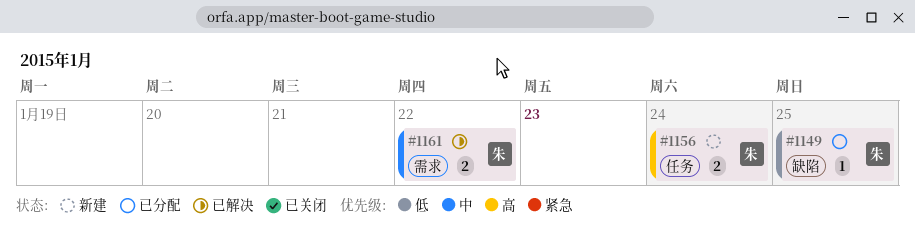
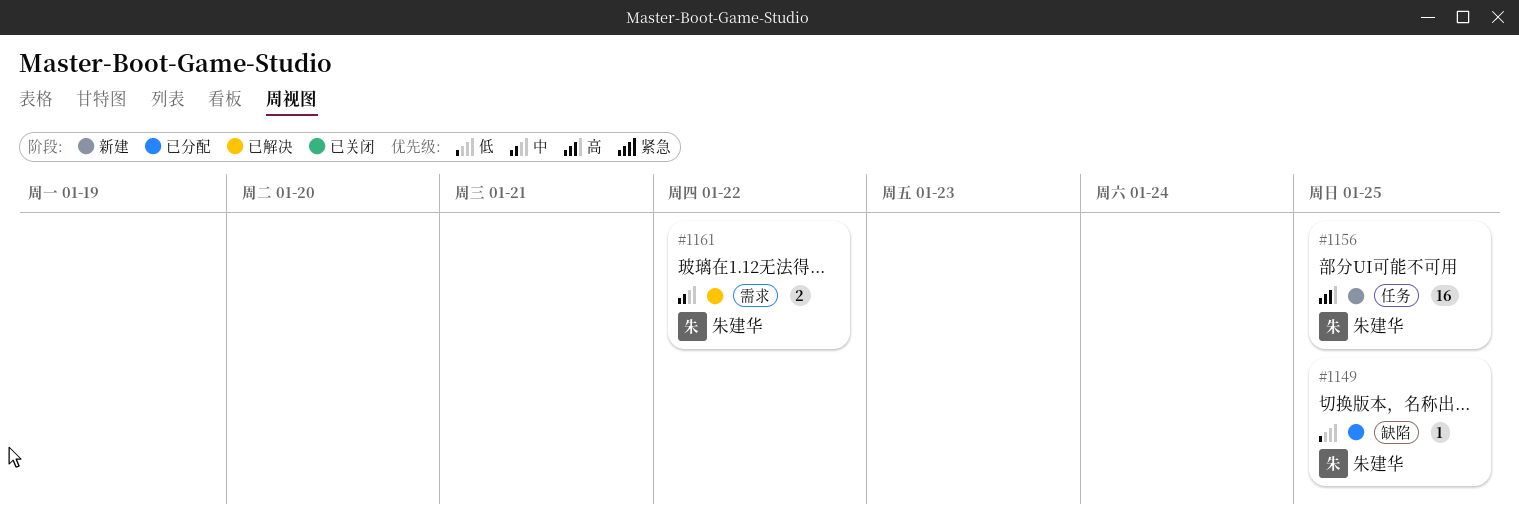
#1156, estimate: 2 -> 16
#1156, due: Jan 24 -> Jan 25

